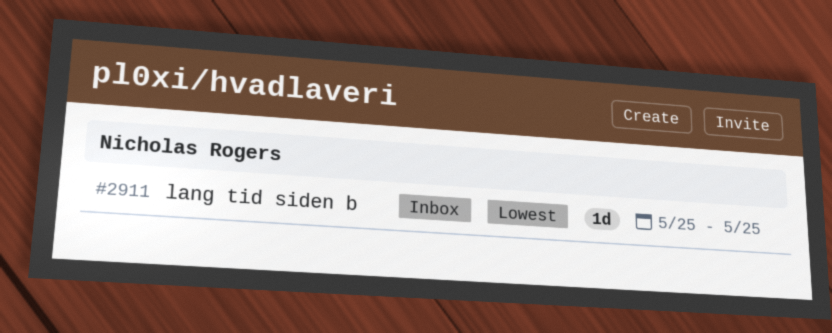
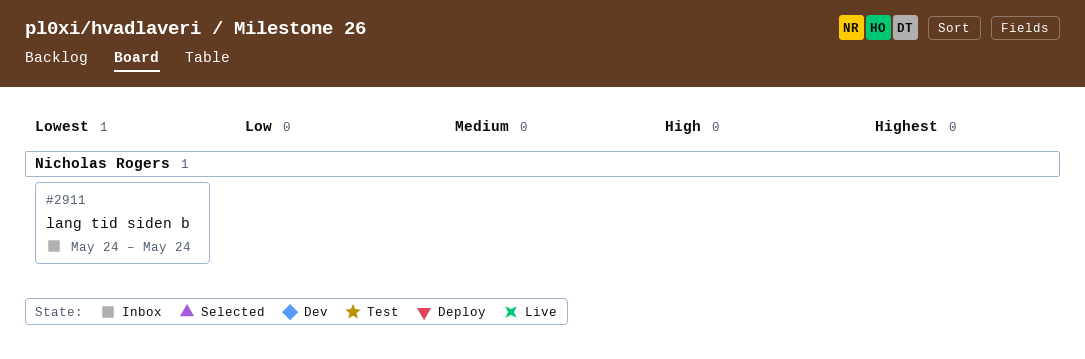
#2911, start: May 25 -> May 24
#2911, due: May 25 -> May 24

